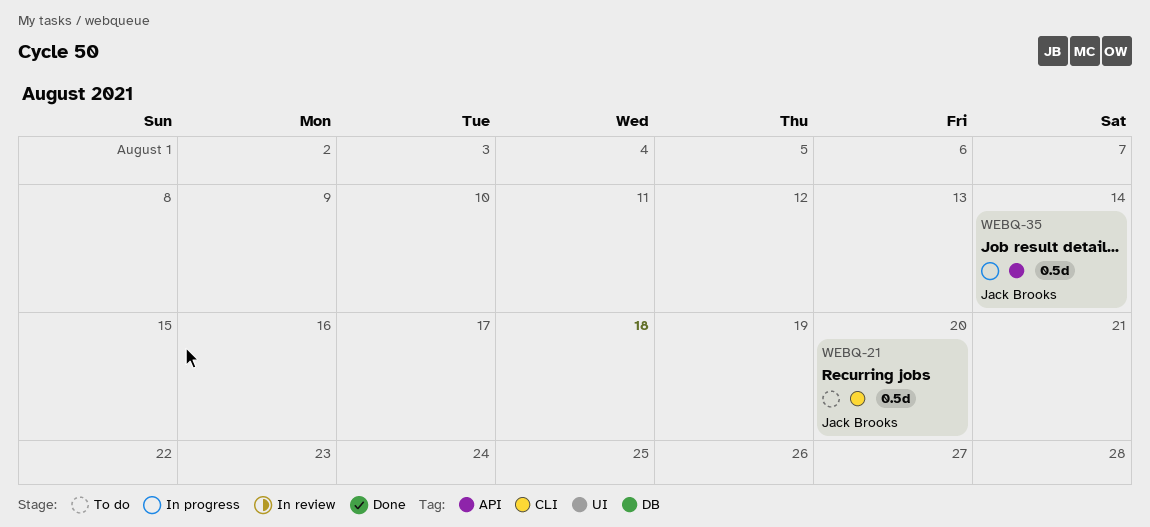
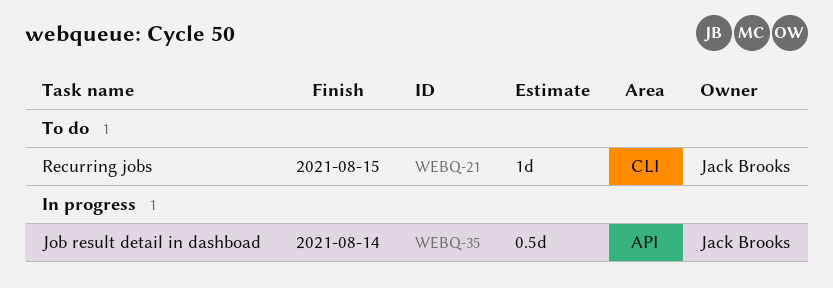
WEBQ-21, estimate: 0.5d -> 1d
WEBQ-21, due: Aug 20 -> Aug 15

